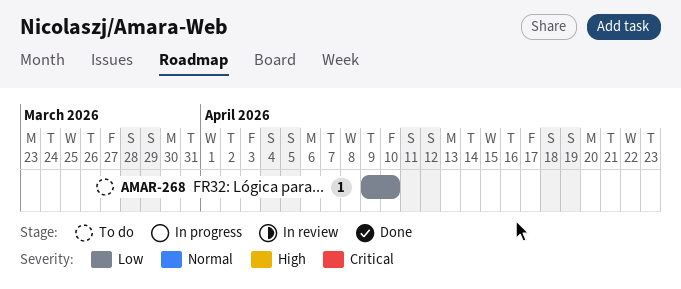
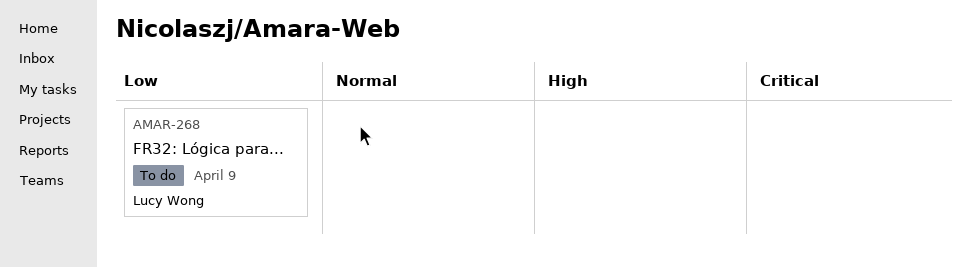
AMAR-268, due: Apr 10 -> Apr 9

